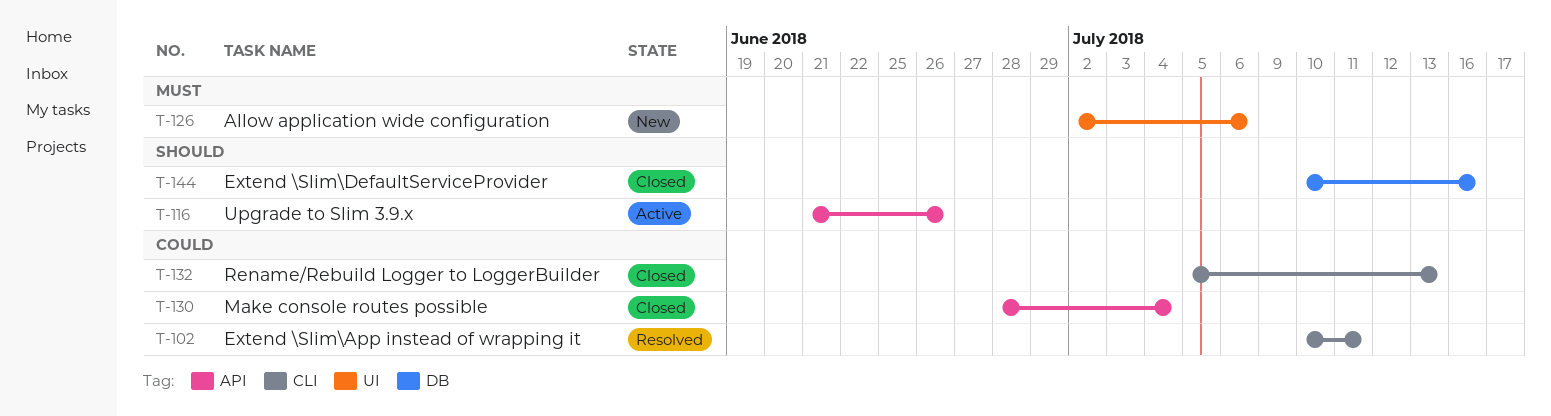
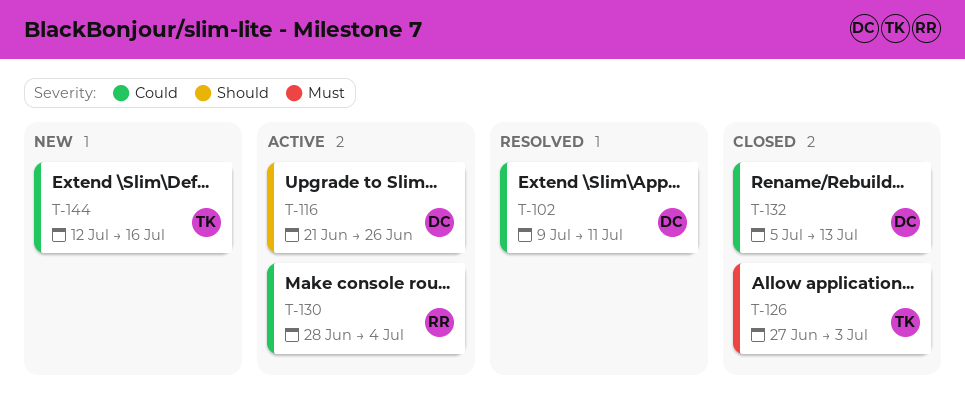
T-102, start: Jul 10 -> Jul 9
T-126, status: New -> Closed
T-126, start: Jul 2 -> Jun 27
T-126, due: Jul 6 -> Jul 3
T-130, status: Closed -> Active
T-144, status: Closed -> New
T-144, priority: Should -> Could
T-144, start: Jul 10 -> Jul 12

